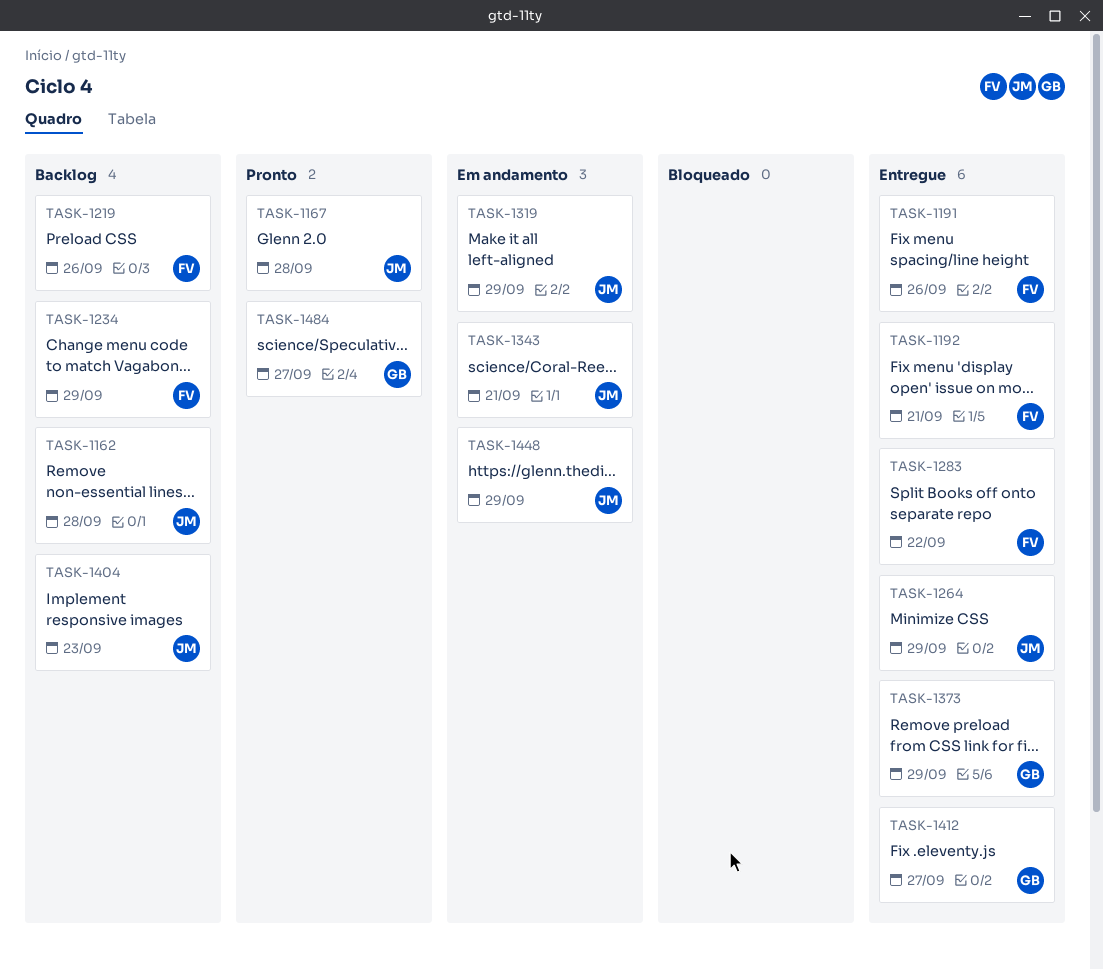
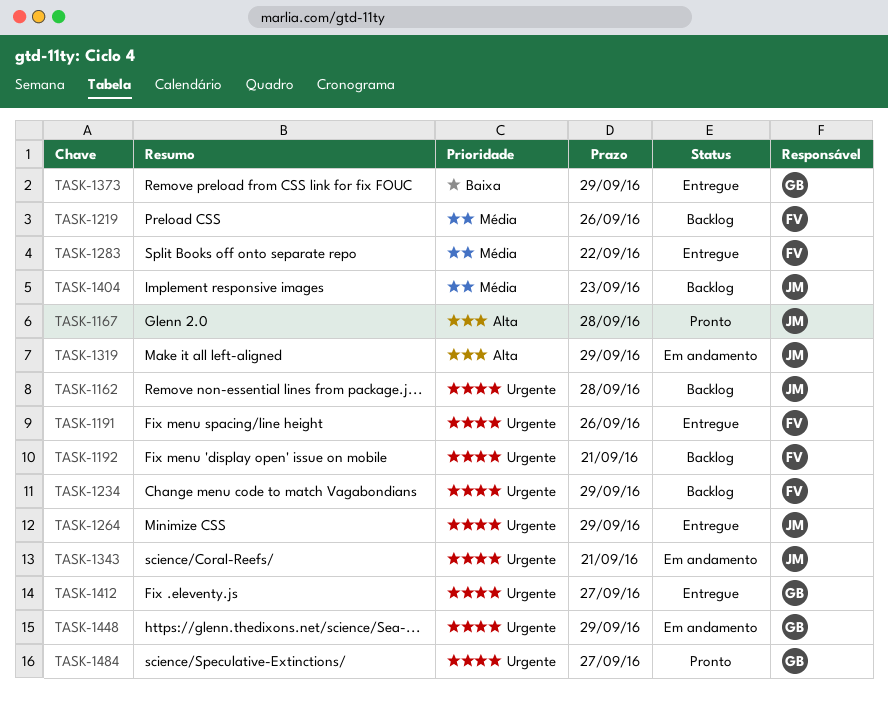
TASK-1192, status: Entregue -> Backlog
TASK-1448, owner: JM -> GB

